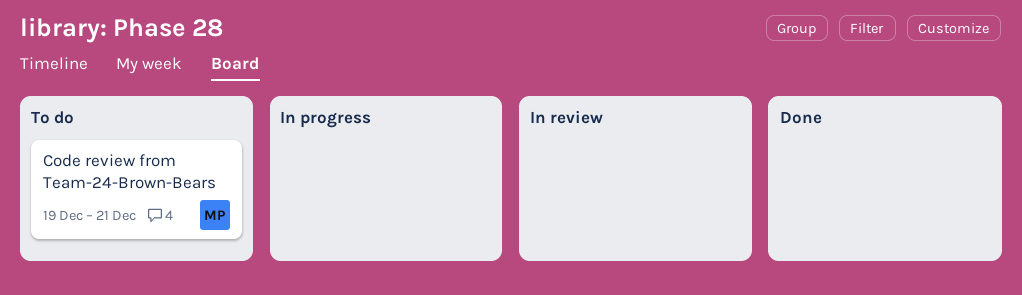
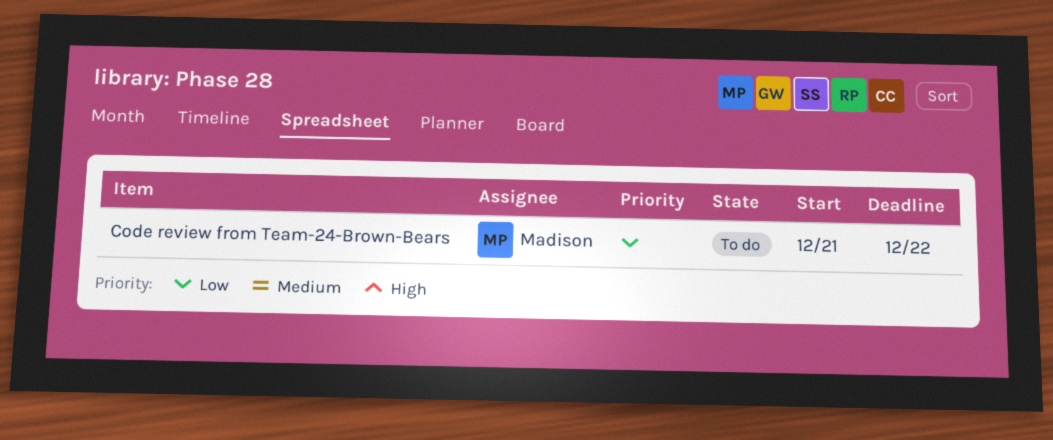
Code review from Team-24-Brown-Bears, start: Dec 19 -> Dec 21
Code review from Team-24-Brown-Bears, due: Dec 21 -> Dec 22

